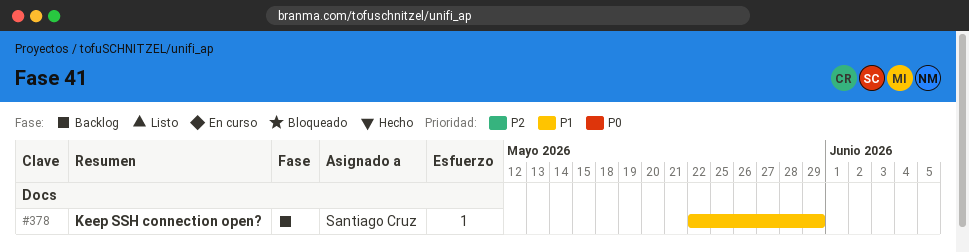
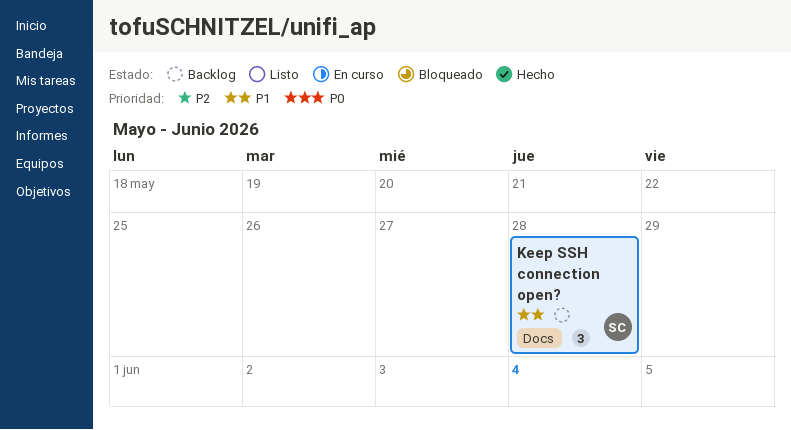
Keep SSH connection open?, estimate: 1 -> 3
Keep SSH connection open?, due: May 29 -> May 28

